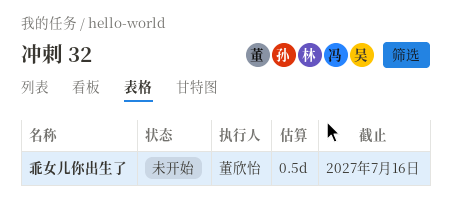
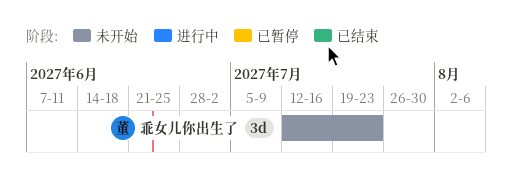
乖女儿你出生了, estimate: 0.5d -> 3d
乖女儿你出生了, due: Jul 16 -> Jul 23

